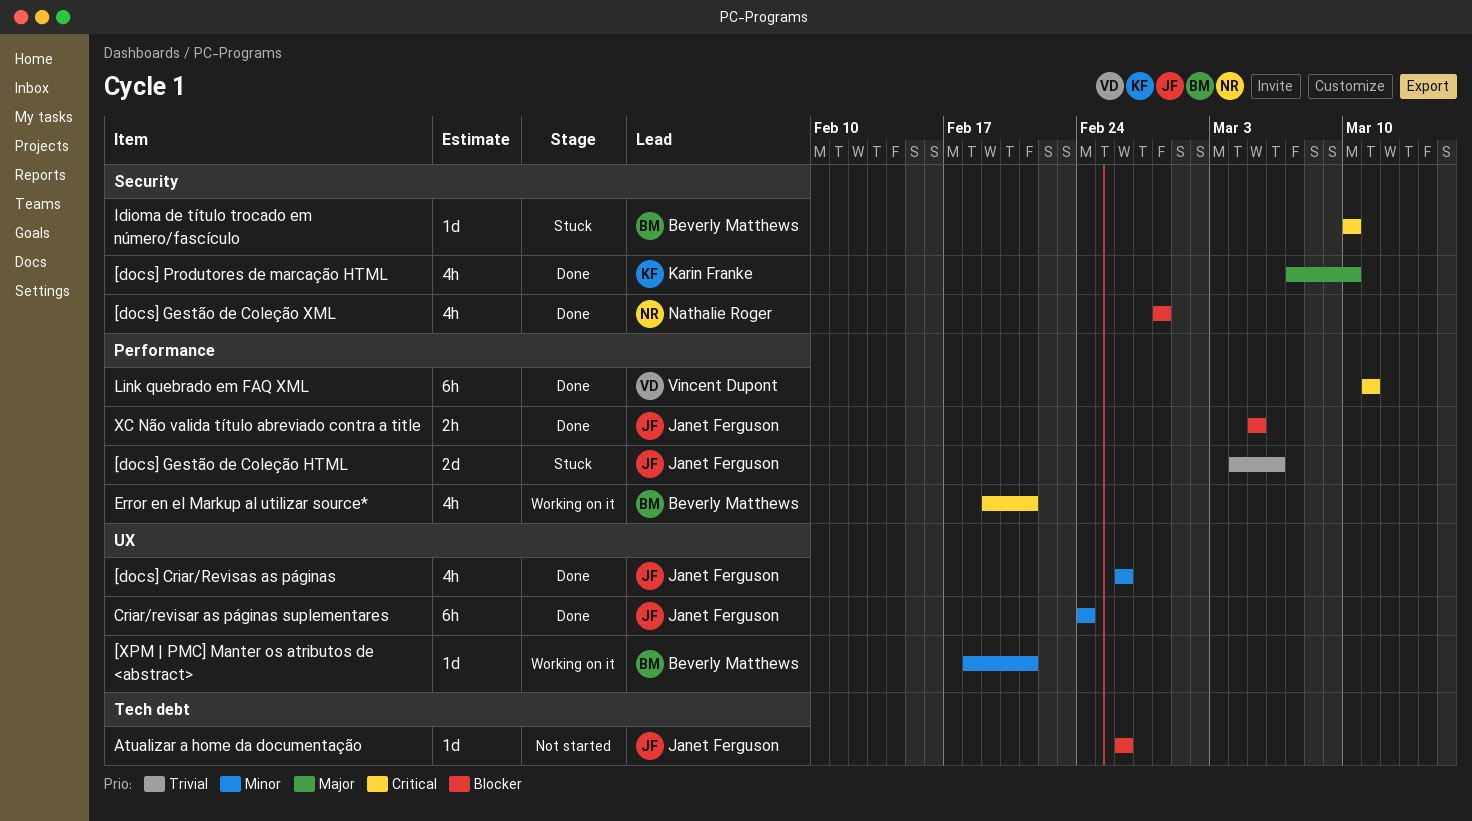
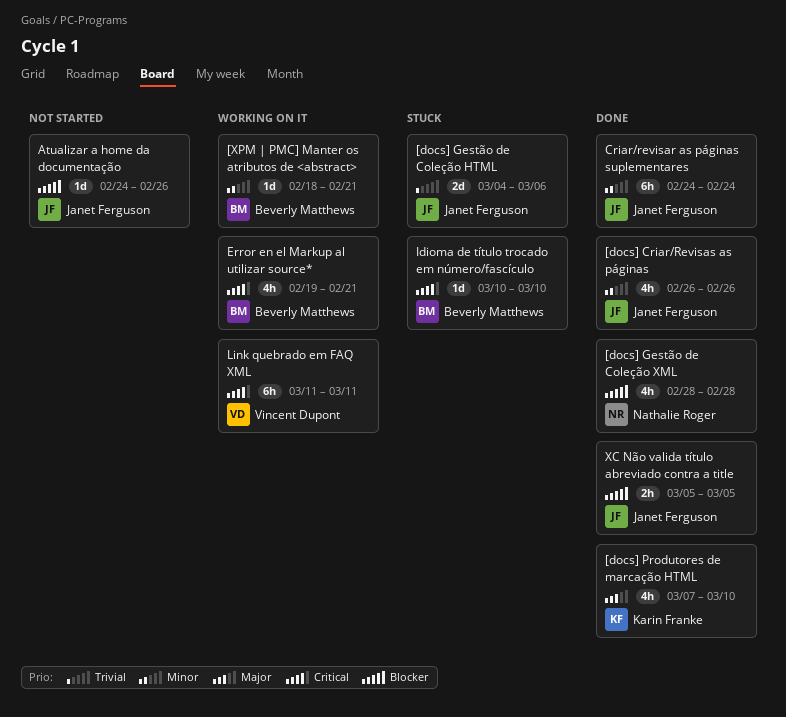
Atualizar a home da documentação, start: Feb 26 -> Feb 24
Link quebrado em FAQ XML, status: Done -> Working on it

